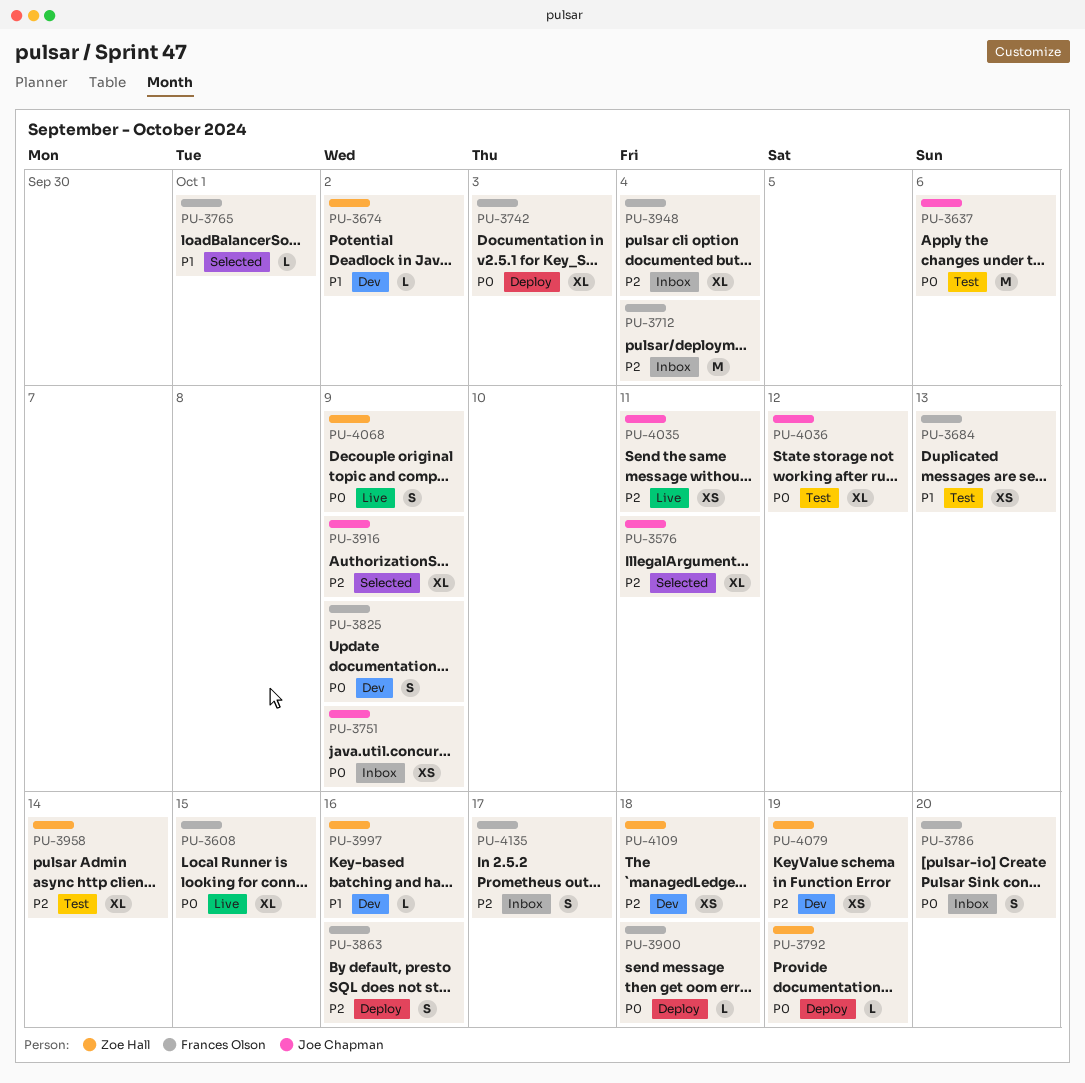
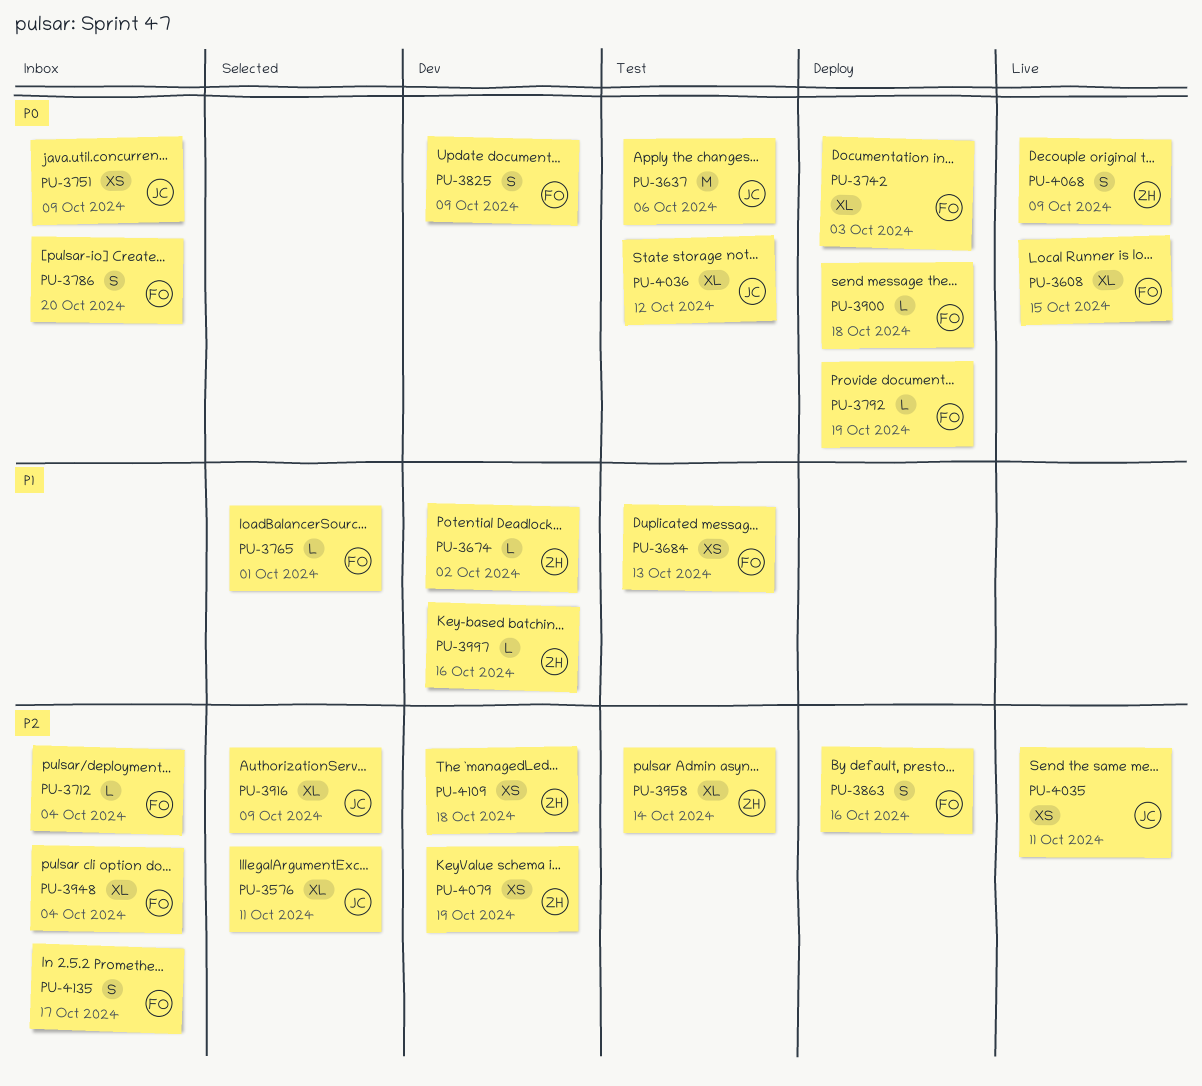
PU-3712, estimate: M -> L
PU-3792, owner: Zoe Hall -> Frances Olson

